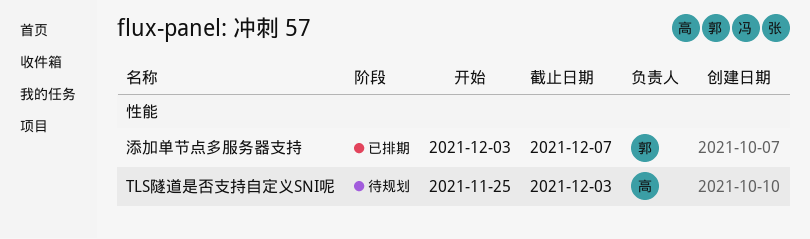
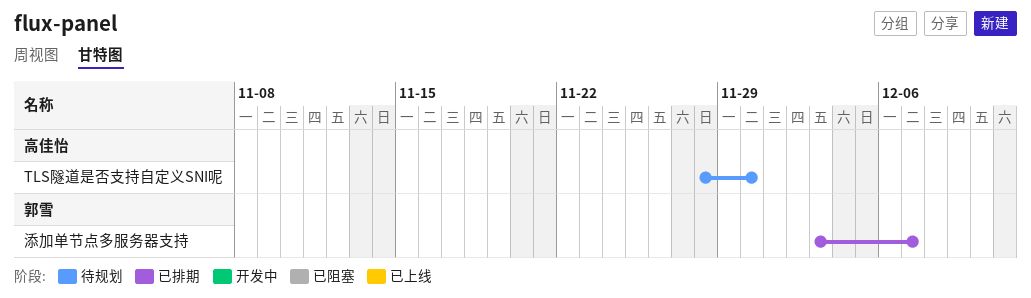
TLS隧道是否支持自定义SNI呢, start: Nov 25 -> Nov 28
TLS隧道是否支持自定义SNI呢, due: Dec 3 -> Nov 30

